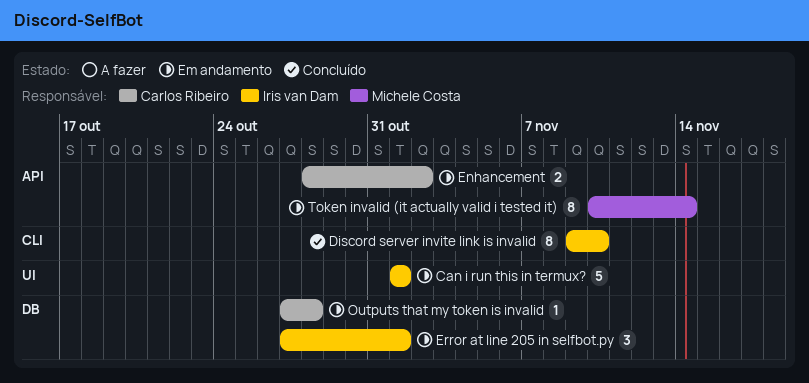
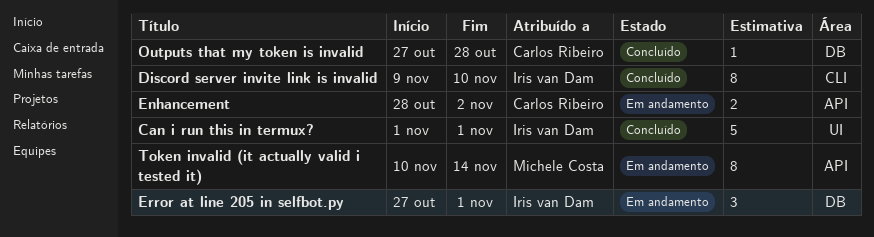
Can i run this in termux?, status: Em andamento -> Concluído
Outputs that my token is invalid, status: Em andamento -> Concluído

